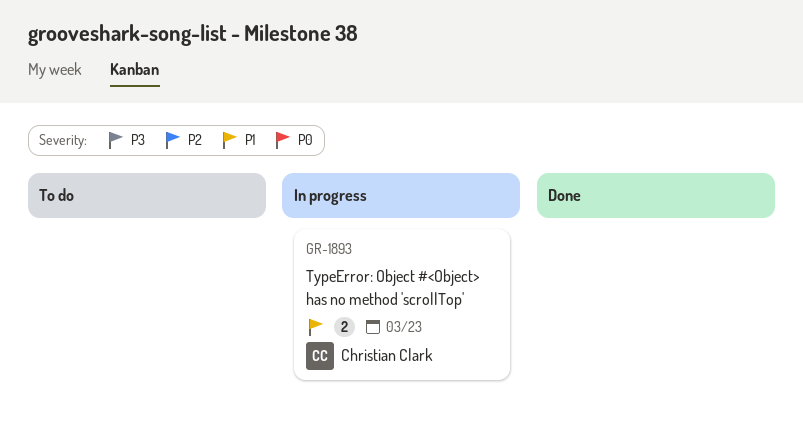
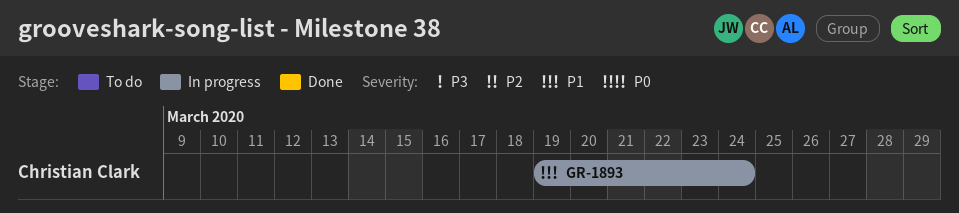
GR-1893, due: Mar 23 -> Mar 24

